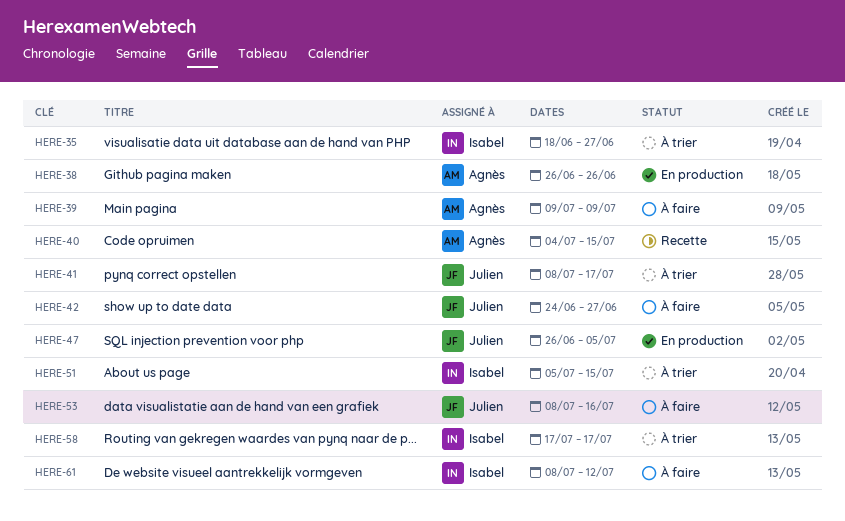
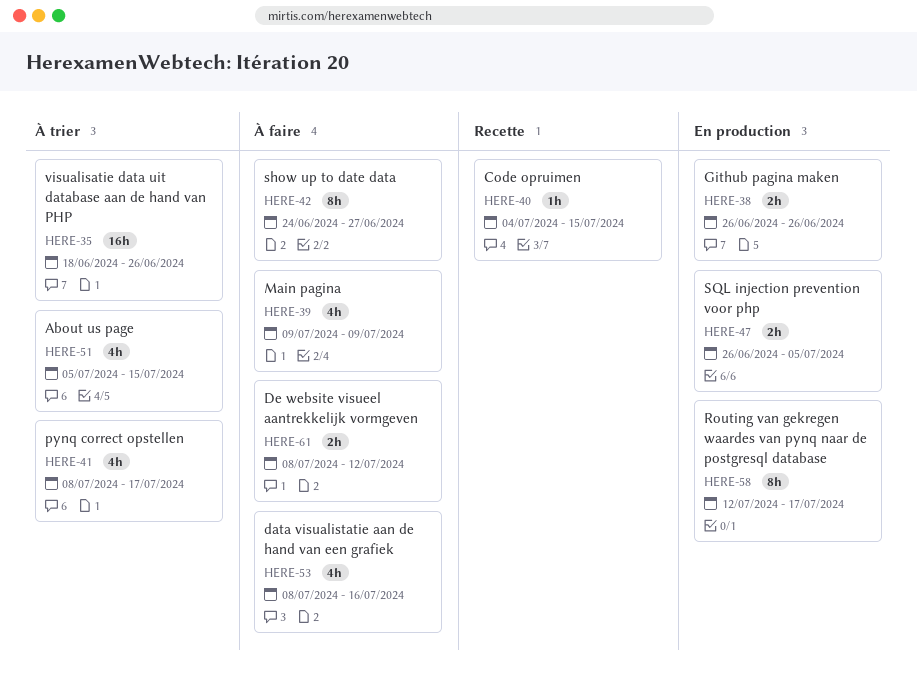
HERE-35, due: Jun 27 -> Jun 26
HERE-58, status: À trier -> En production
HERE-58, start: Jul 17 -> Jul 12

